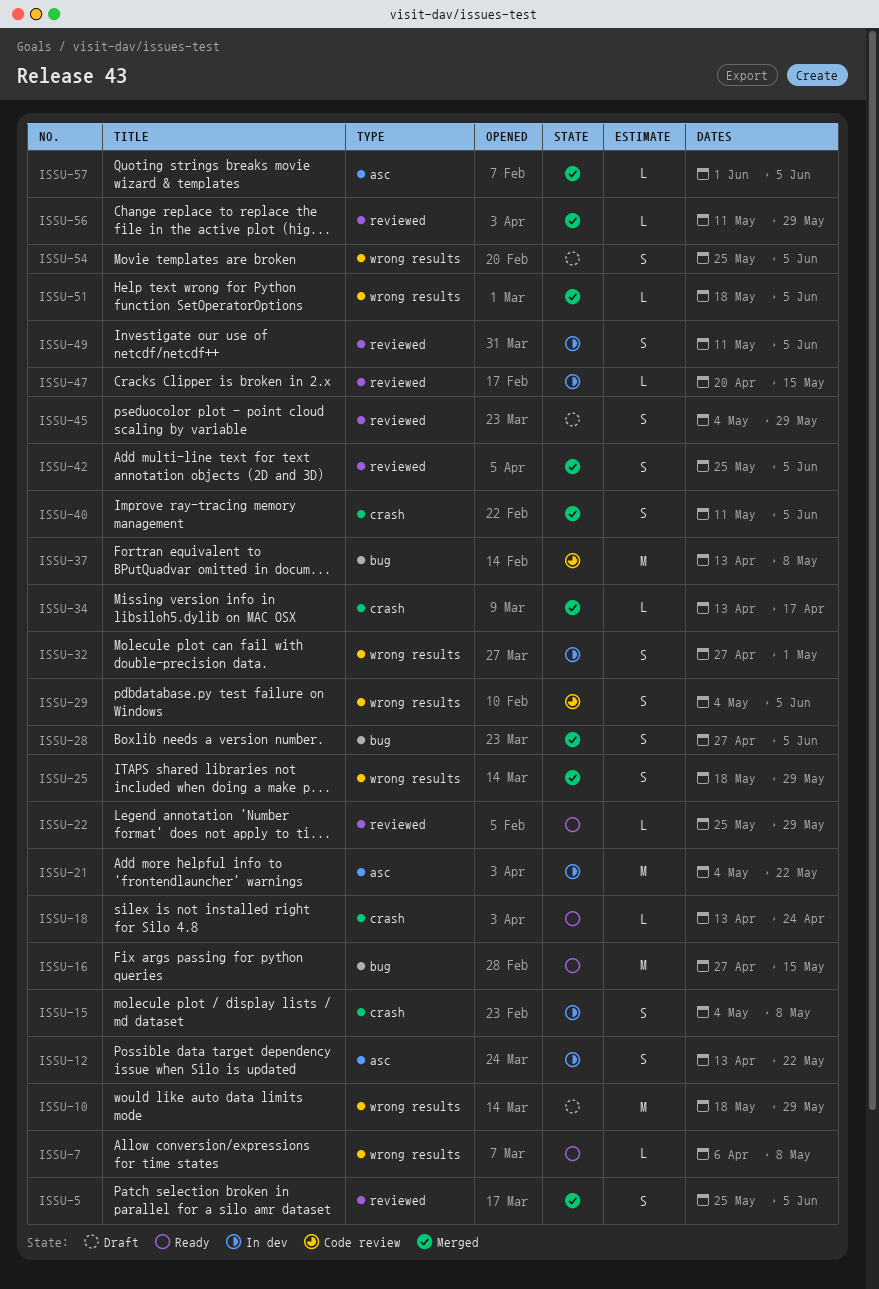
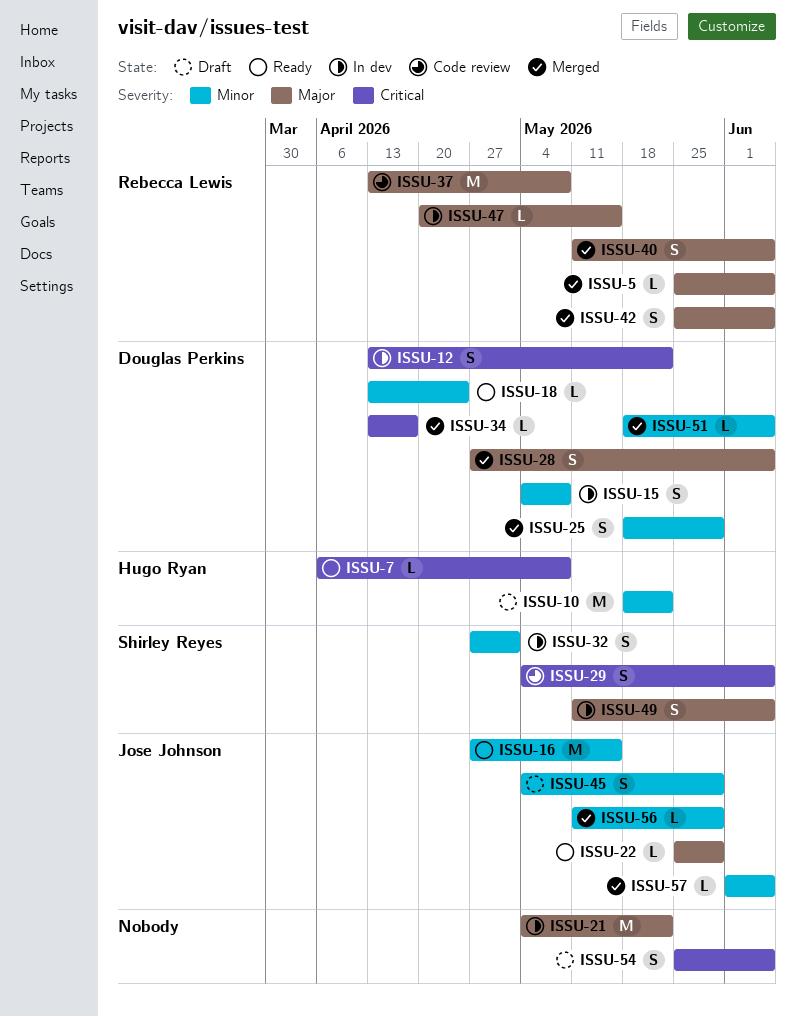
ISSU-5, estimate: S -> L
ISSU-10, due: May 29 -> May 22

